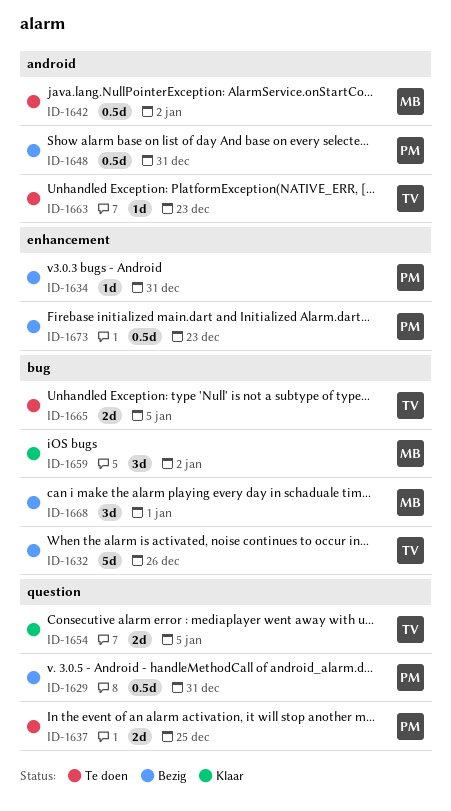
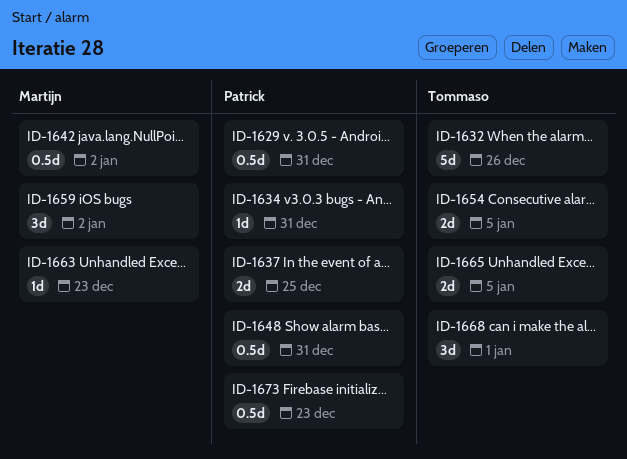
ID-1663, owner: Tommaso -> Martijn
ID-1668, owner: Martijn -> Tommaso

